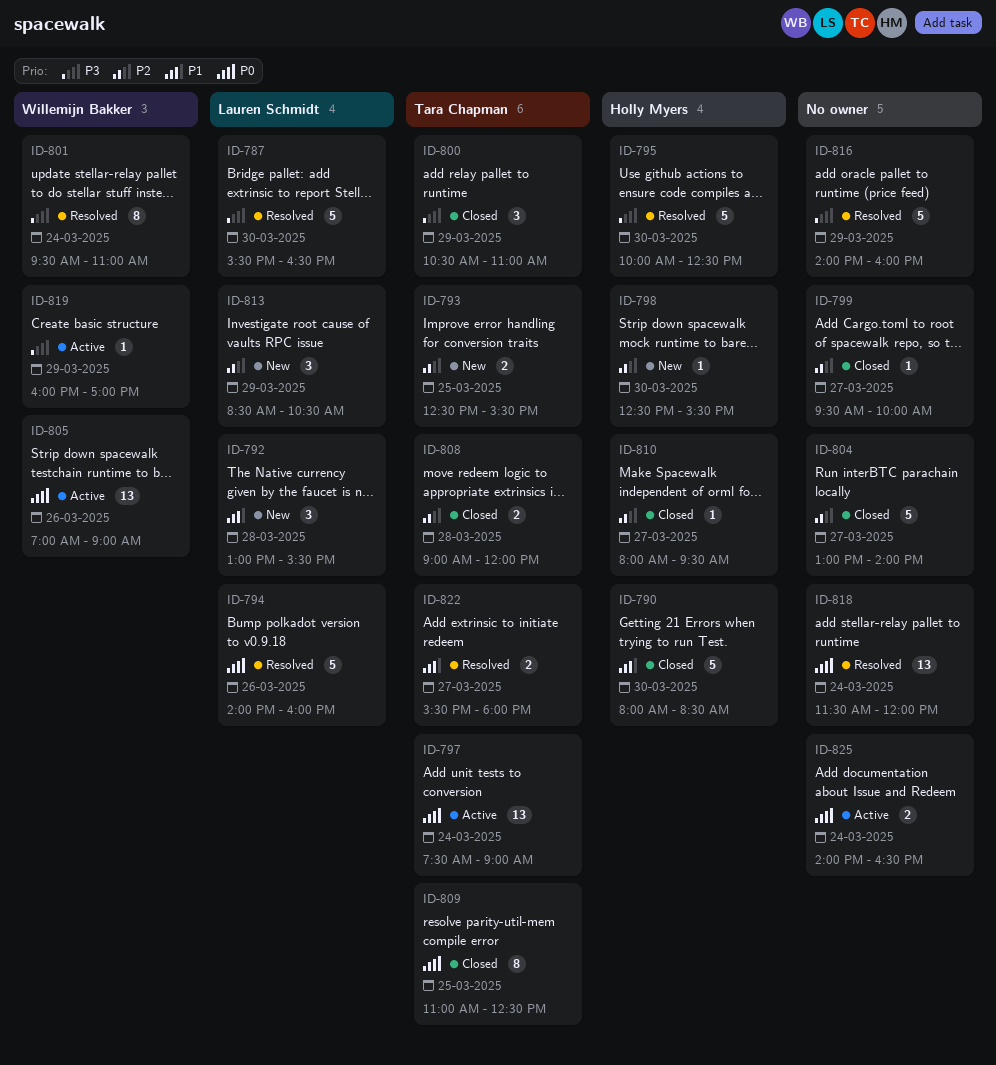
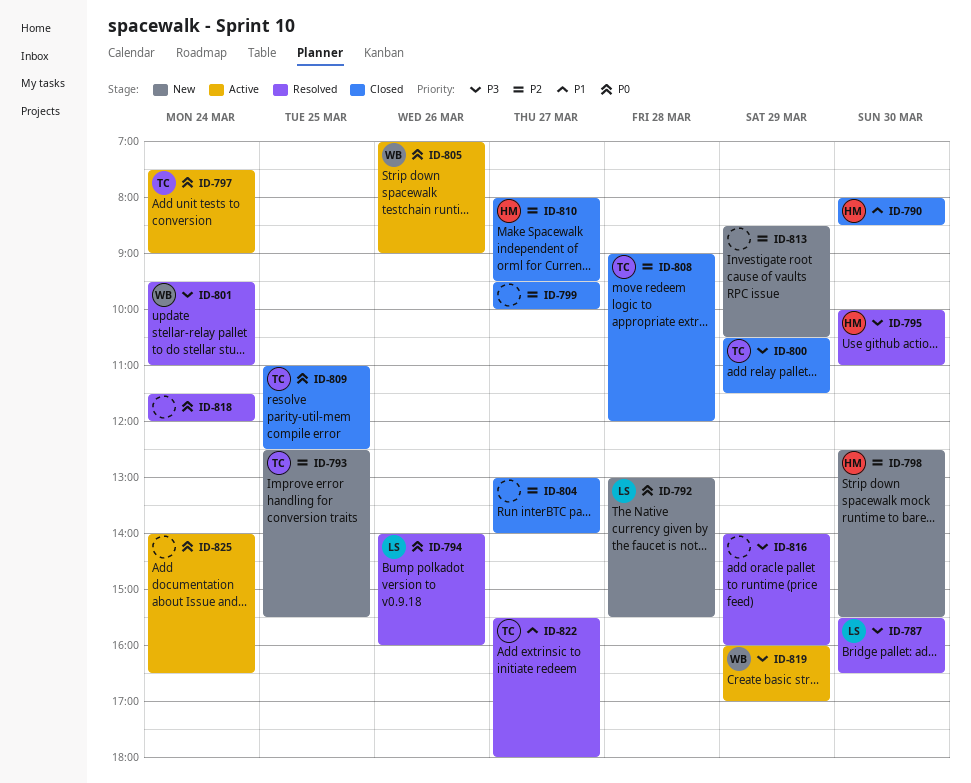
ID-792, priority: P1 -> P0
ID-795, ends: 12:30 -> 11:00
ID-800, ends: 11:00 -> 11:30
ID-813, owner: Lauren Schmidt -> none

